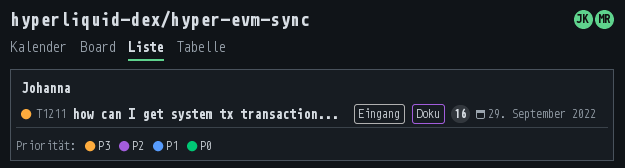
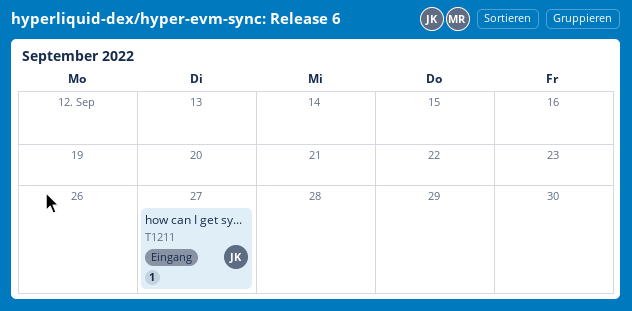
T1211, estimate: 16 -> 1
T1211, due: Sep 29 -> Sep 27

